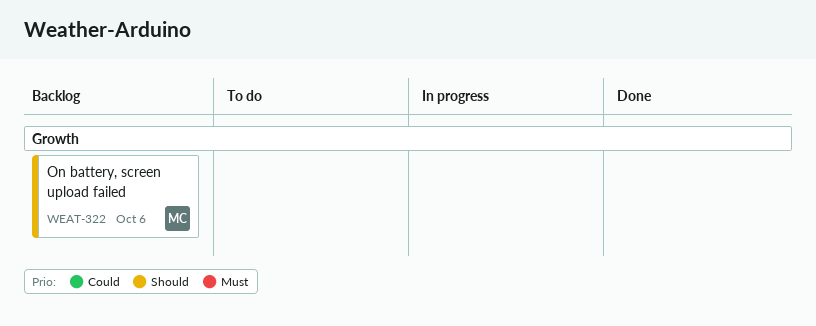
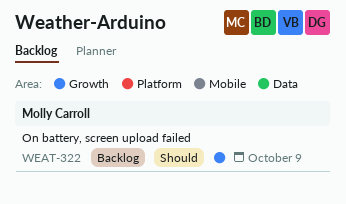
WEAT-322, due: Oct 6 -> Oct 9

